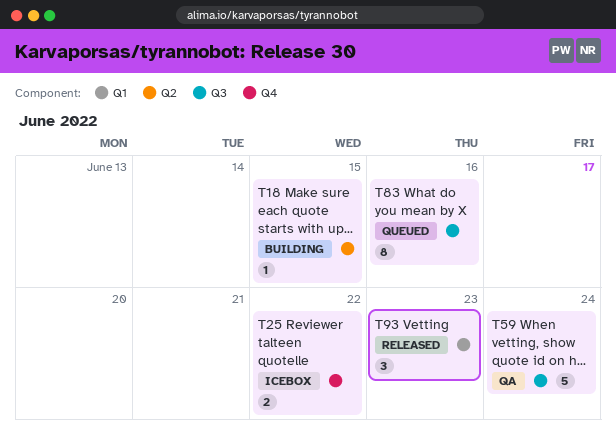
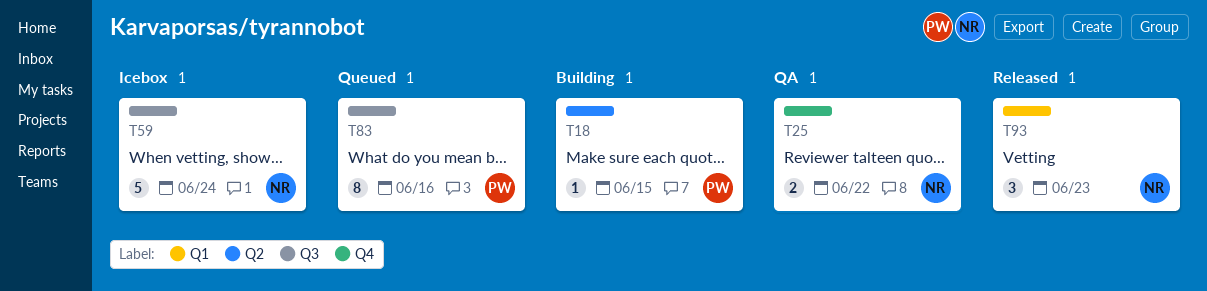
T25, status: Icebox -> QA
T59, status: QA -> Icebox

